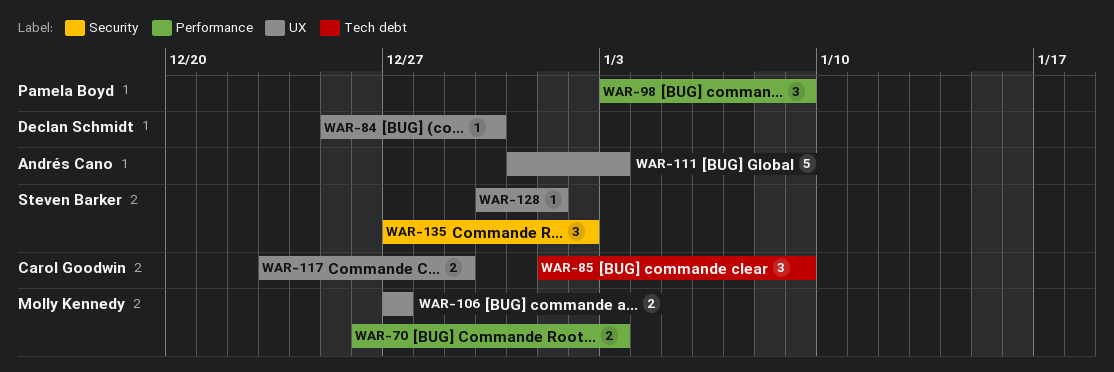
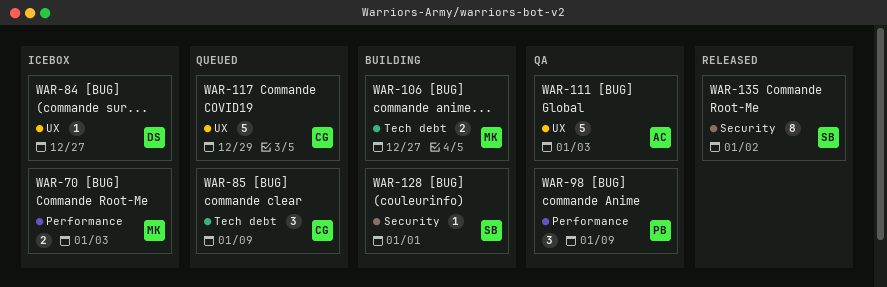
WAR-84, due: Dec 30 -> Dec 27
WAR-106, label: UX -> Tech debt
WAR-117, estimate: 2 -> 5
WAR-128, label: UX -> Security
WAR-135, estimate: 3 -> 8

